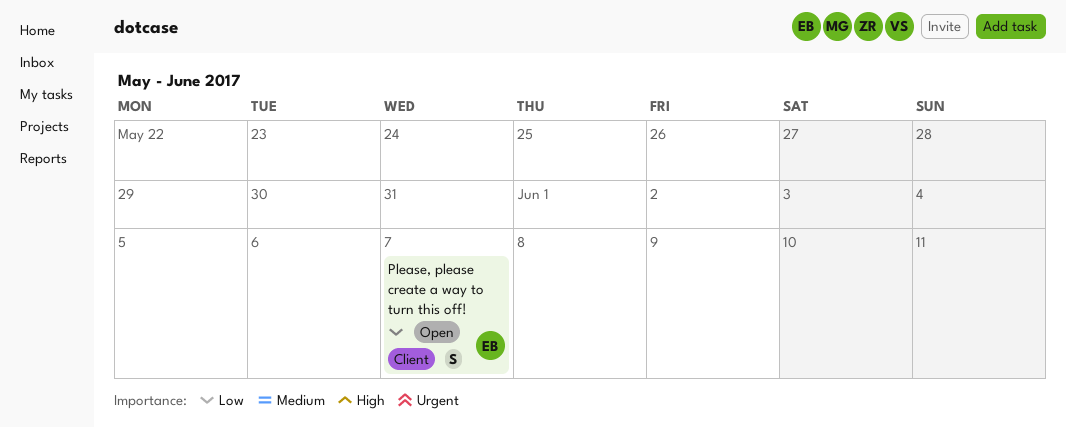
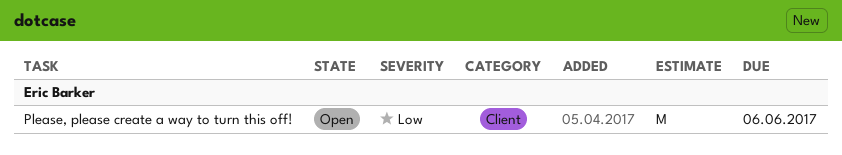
Please, please create a way to turn this off!, estimate: S -> M
Please, please create a way to turn this off!, due: Jun 7 -> Jun 6

